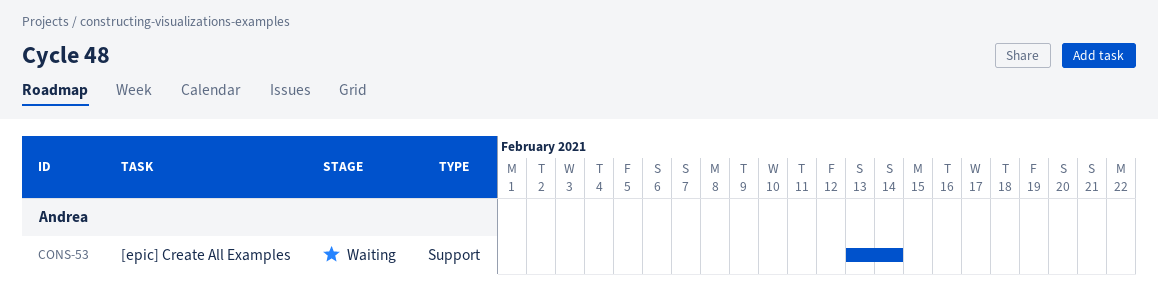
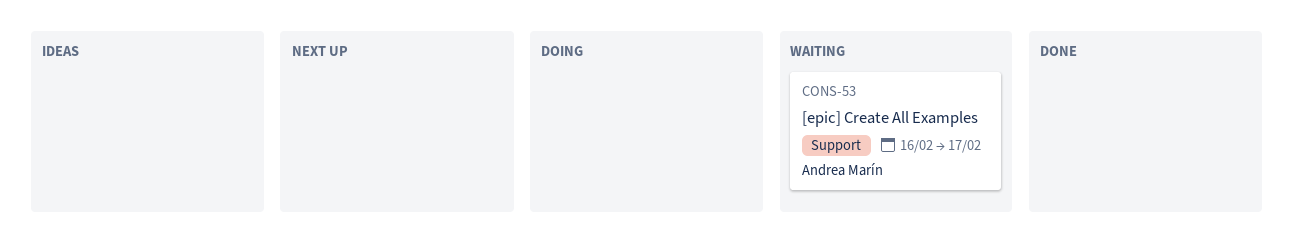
CONS-53, start: Feb 13 -> Feb 16
CONS-53, due: Feb 14 -> Feb 17

